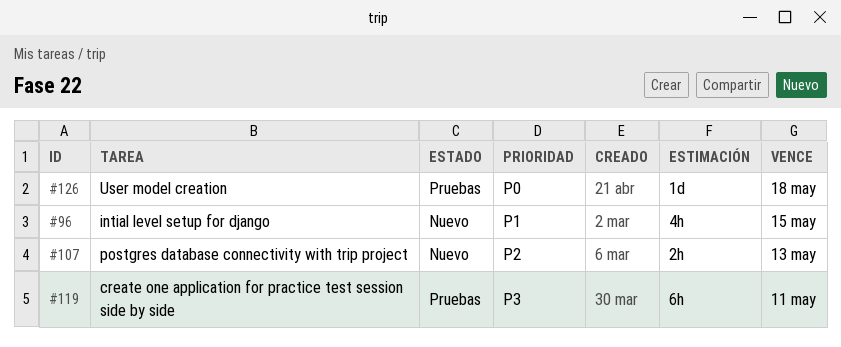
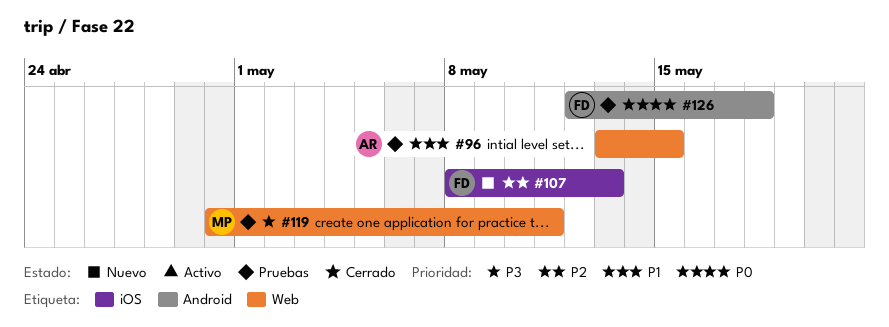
#96, status: Nuevo -> Pruebas

